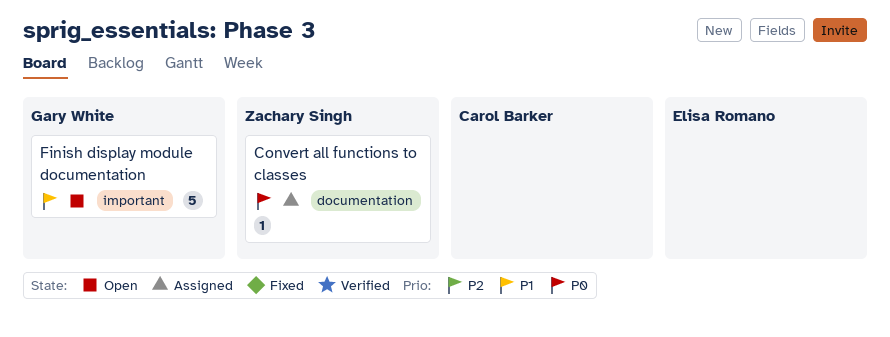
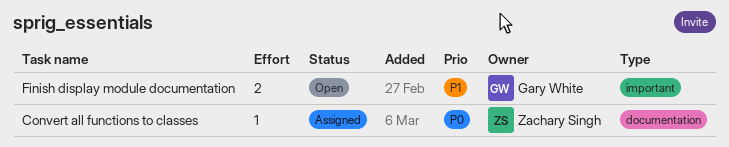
Finish display module documentation, estimate: 5 -> 2

